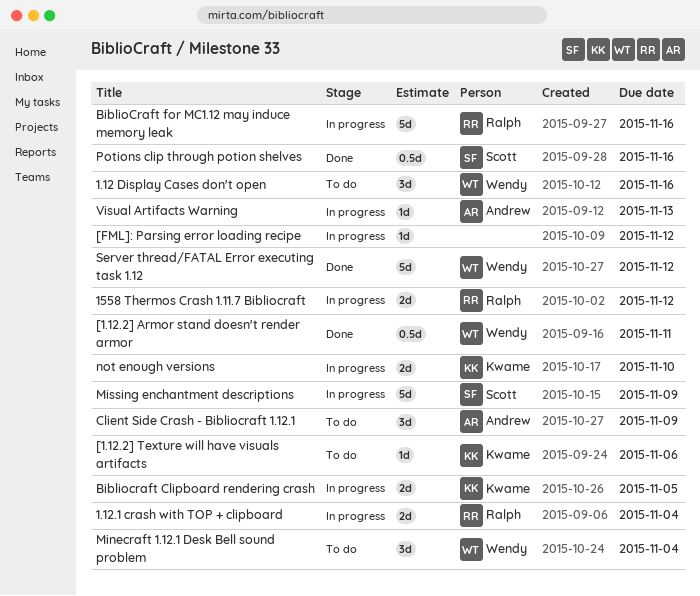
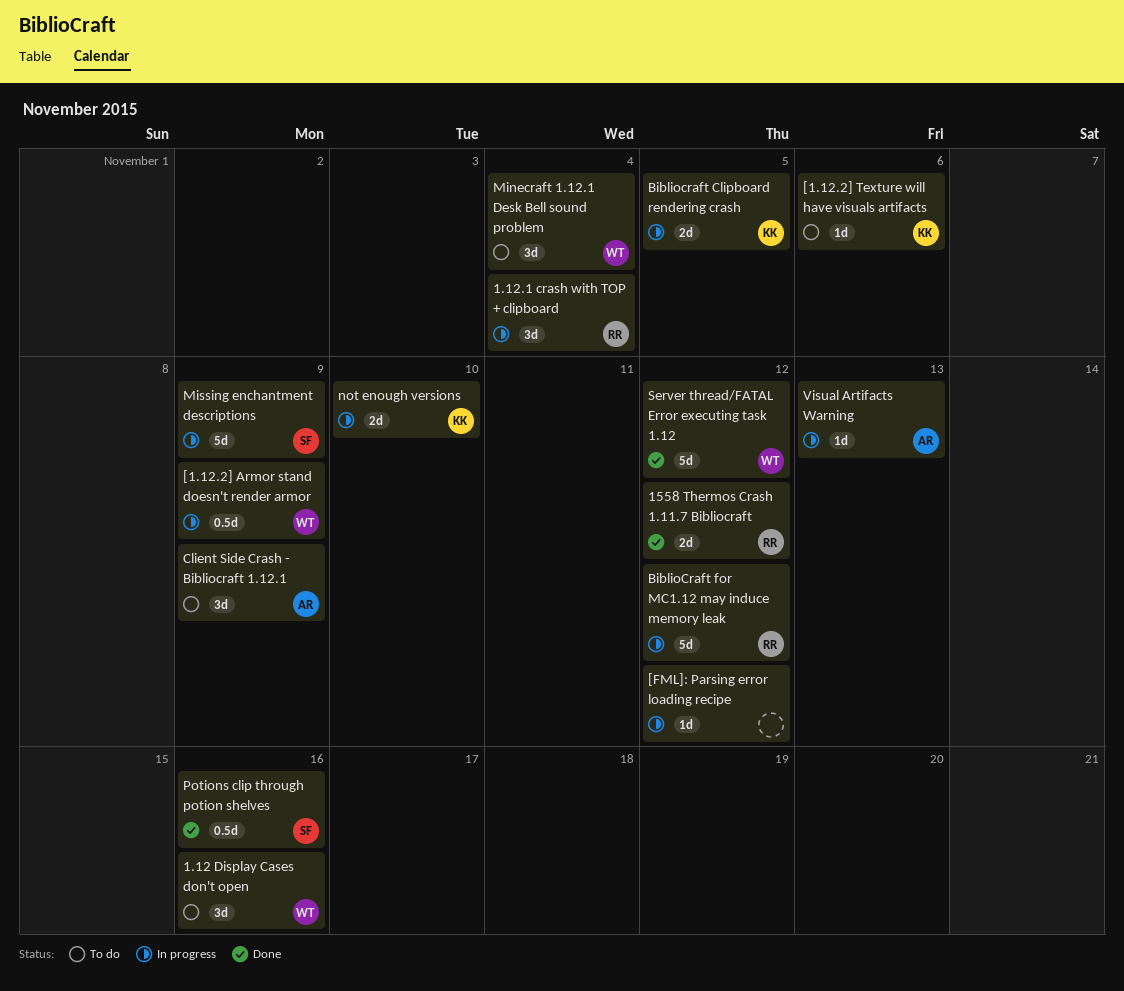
1.12.1 crash with TOP + clipboard, estimate: 2d -> 3d
1558 Thermos Crash 1.11.7 Bibliocraft, status: In progress -> Done
[1.12.2] Armor stand doesn't render armor, status: Done -> In progress
[1.12.2] Armor stand doesn't render armor, due: Nov 11 -> Nov 9
BiblioCraft for MC1.12 may induce memory leak, due: Nov 16 -> Nov 12

